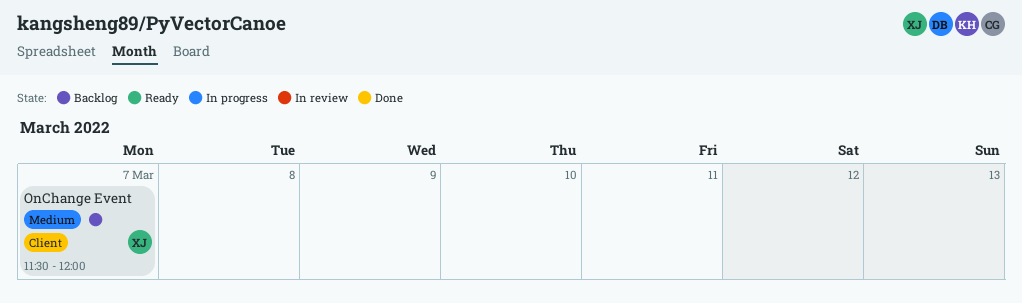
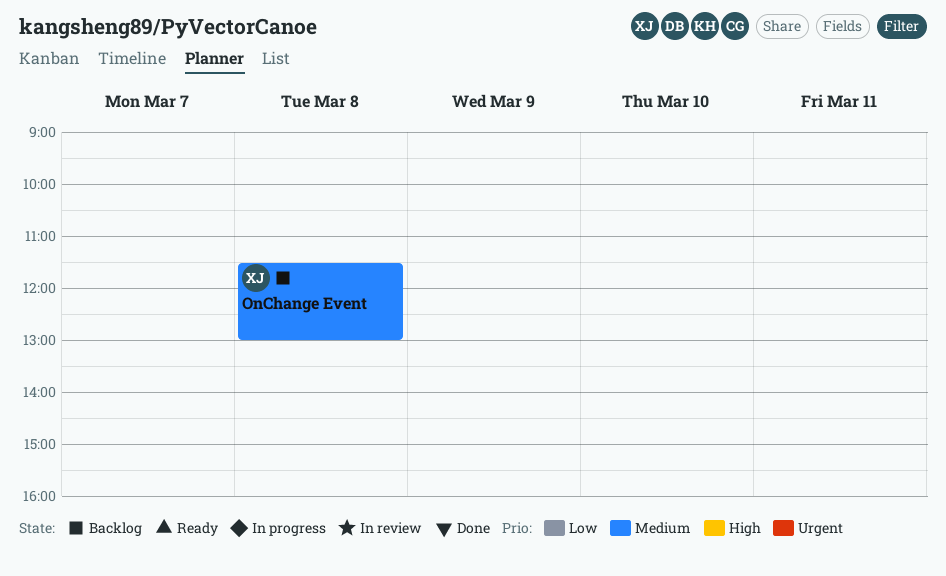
OnChange Event, day: Mar 7 -> Mar 8
OnChange Event, ends: 12:00 -> 13:00

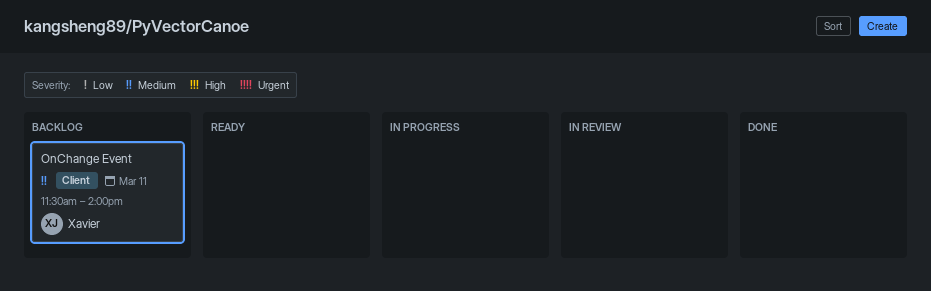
OnChange Event, day: Mar 8 -> Mar 11
OnChange Event, ends: 13:00 -> 14:00

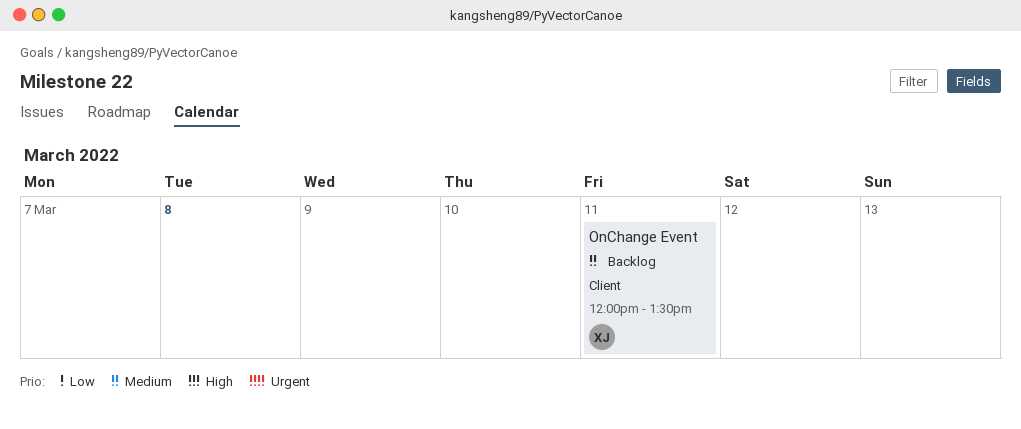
OnChange Event, begins: 11:30 -> 12:00
OnChange Event, ends: 14:00 -> 13:30

